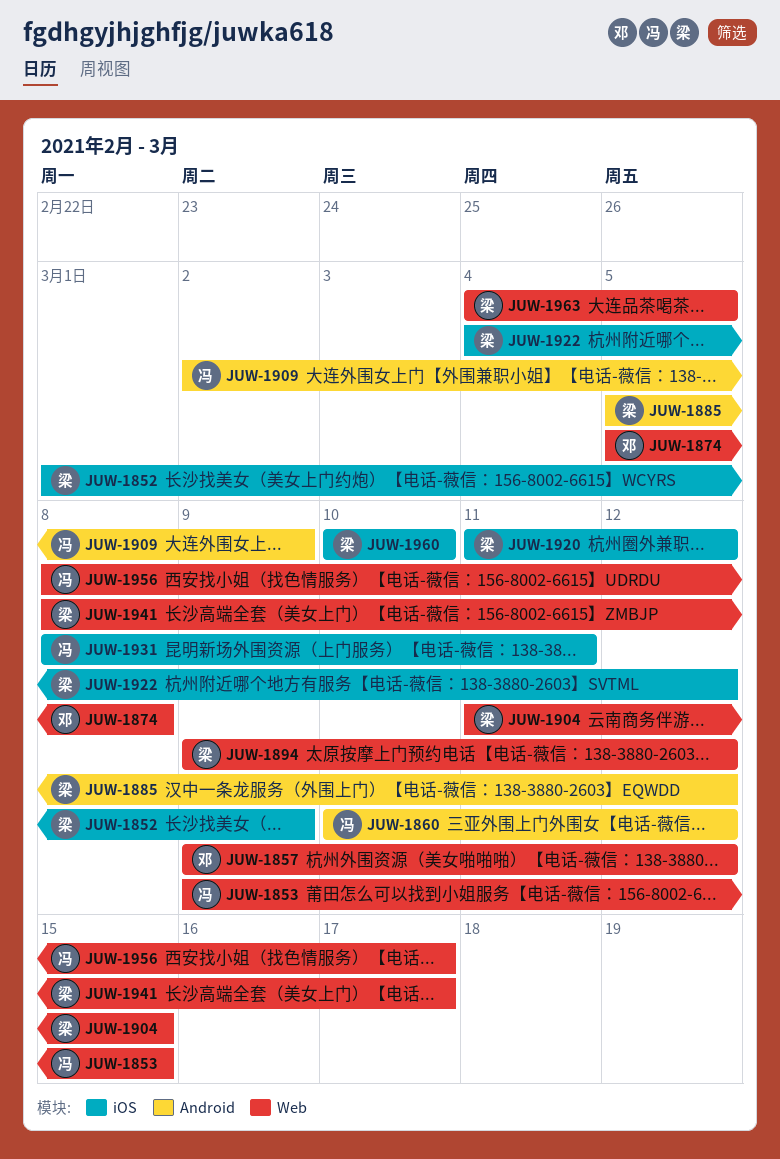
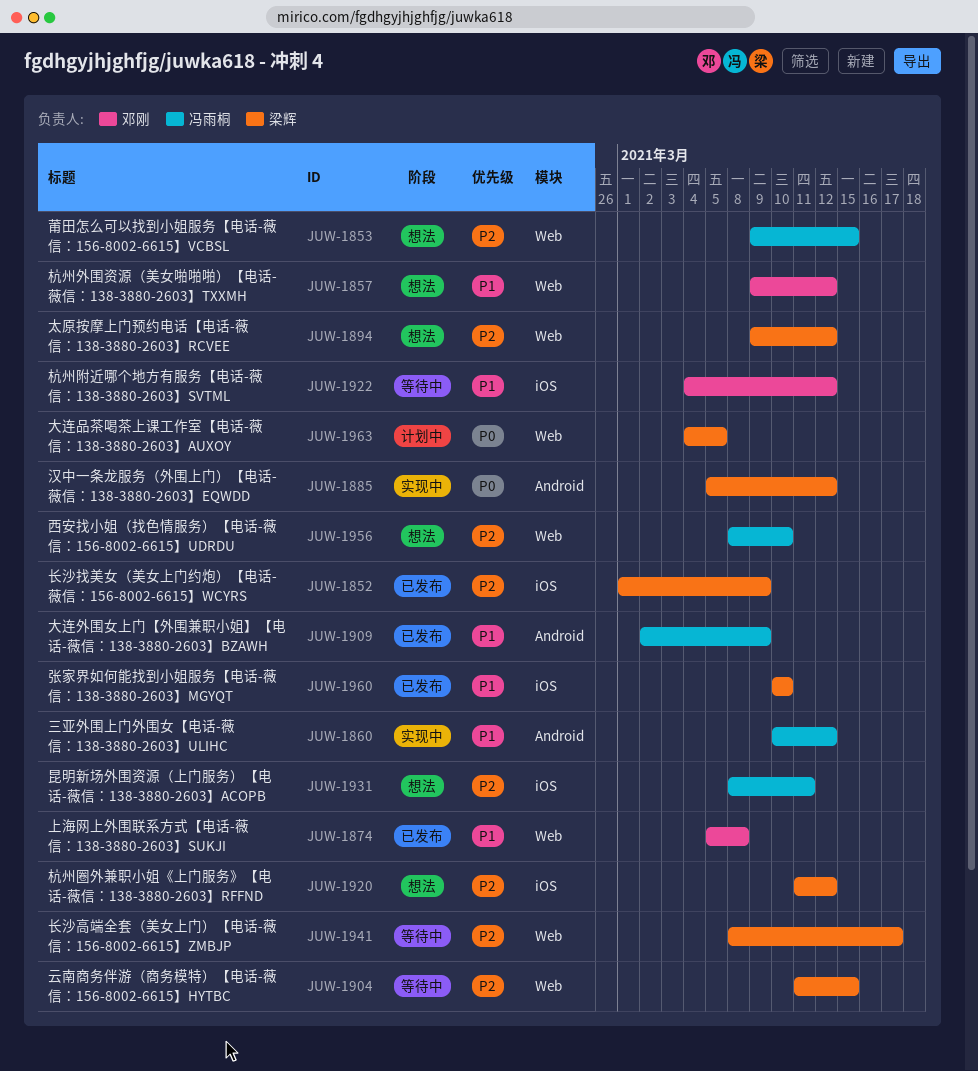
JUW-1922, owner: 梁辉 -> 邓刚
JUW-1956, due: Mar 17 -> Mar 10

